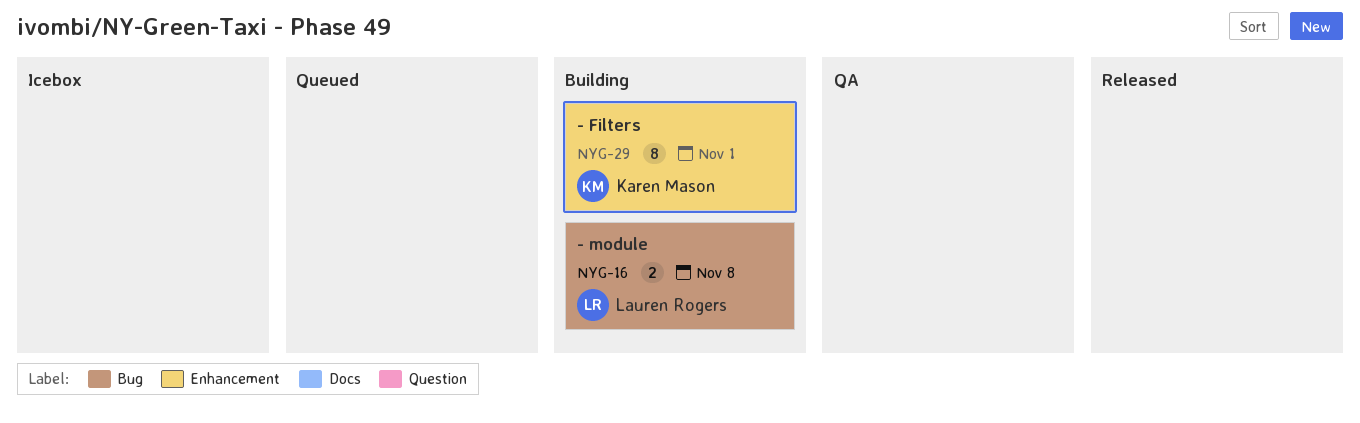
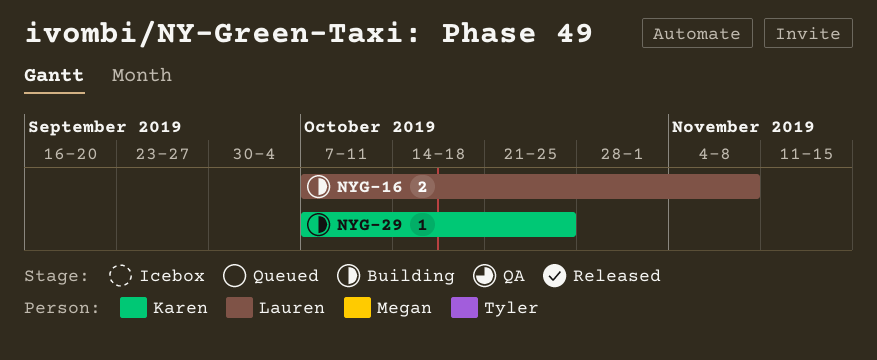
NYG-29, estimate: 8 -> 1
NYG-29, due: Nov 1 -> Oct 25

